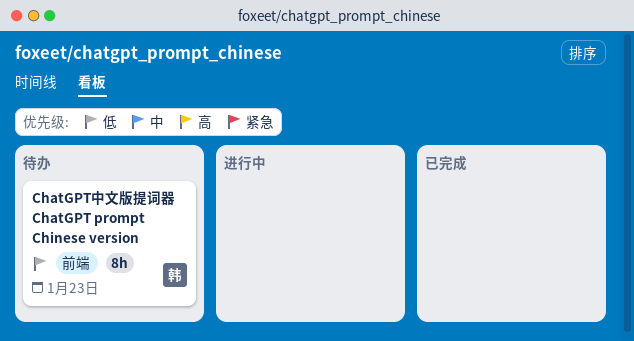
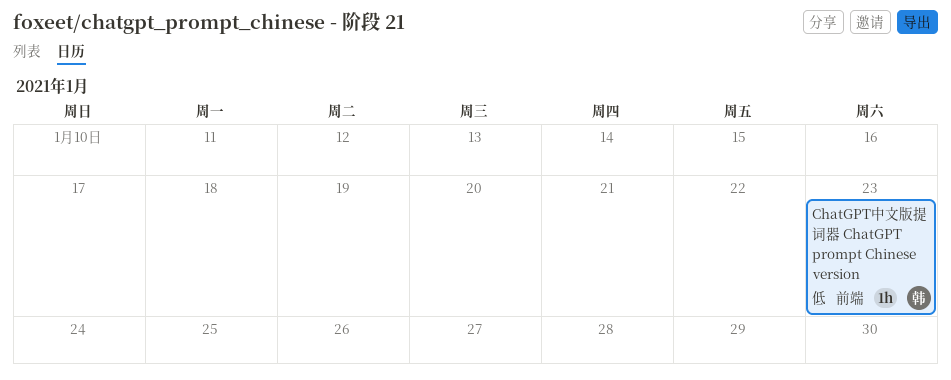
ChatGPT中文版提词器 ChatGPT prompt Chinese version, estimate: 8h -> 1h

